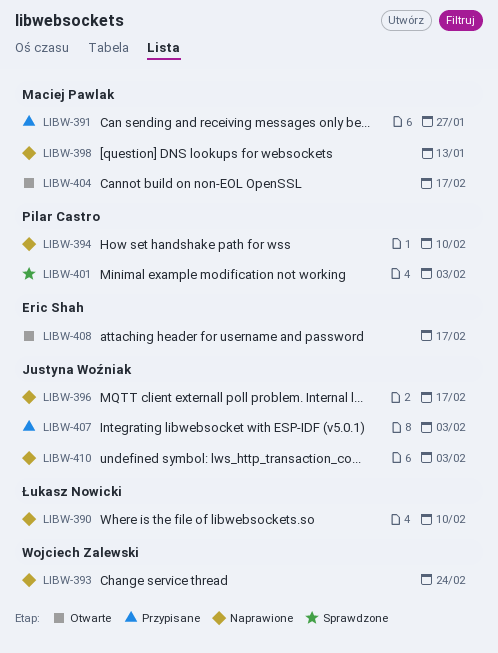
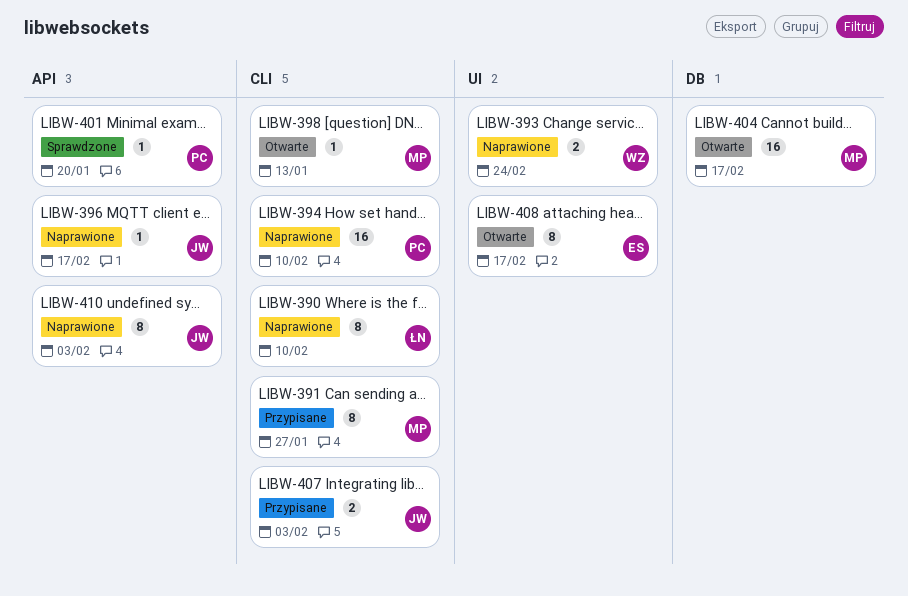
LIBW-398, status: Naprawione -> Otwarte
LIBW-401, due: Feb 3 -> Jan 20

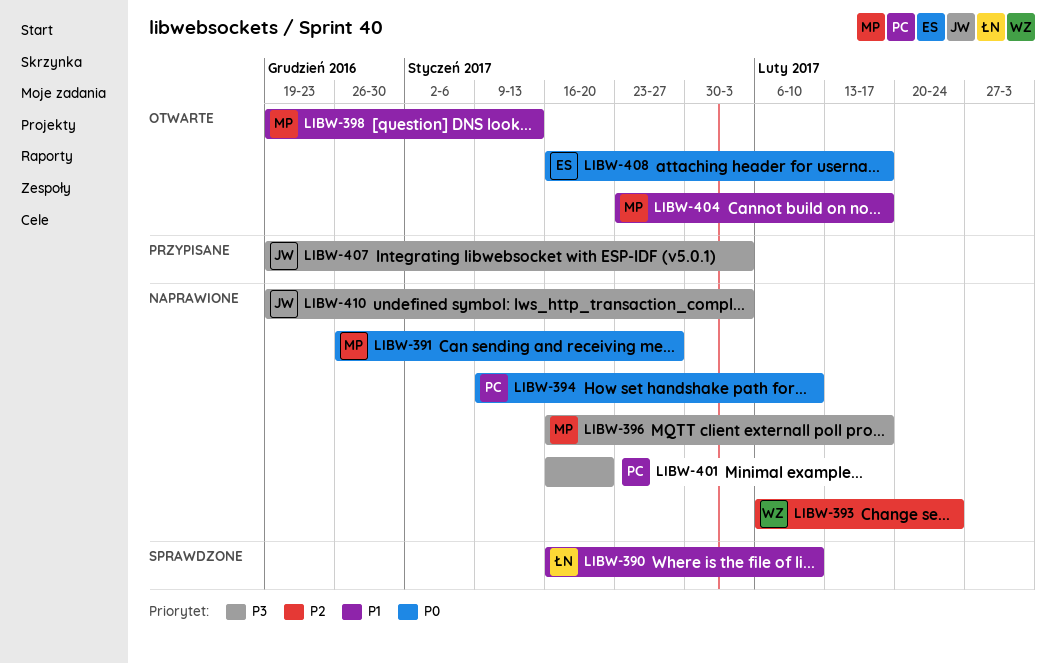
LIBW-390, status: Naprawione -> Sprawdzone
LIBW-391, status: Przypisane -> Naprawione
LIBW-396, owner: JW -> MP
LIBW-401, status: Sprawdzone -> Naprawione

